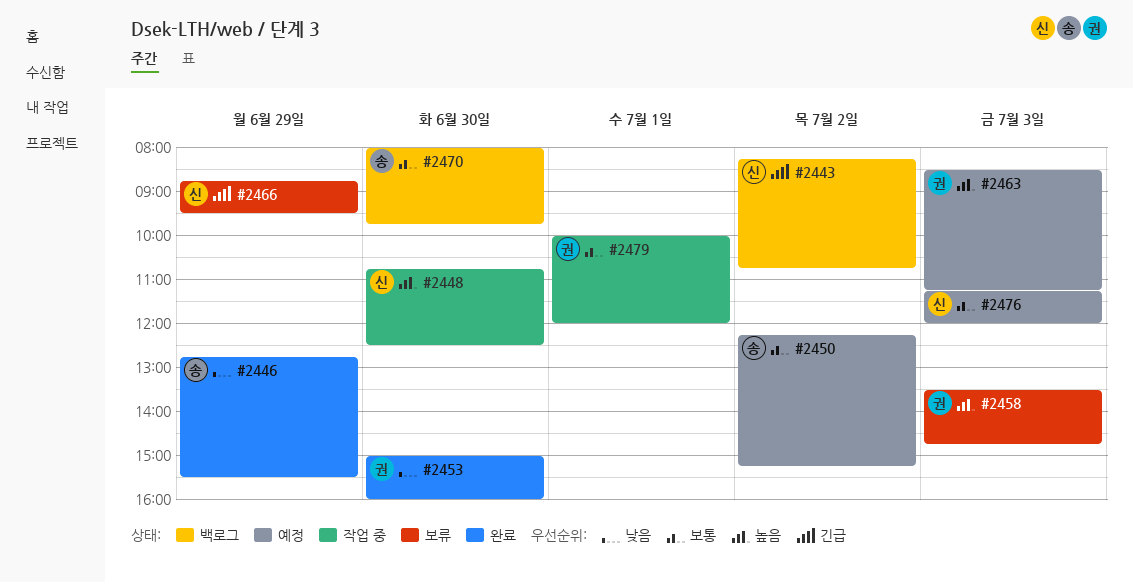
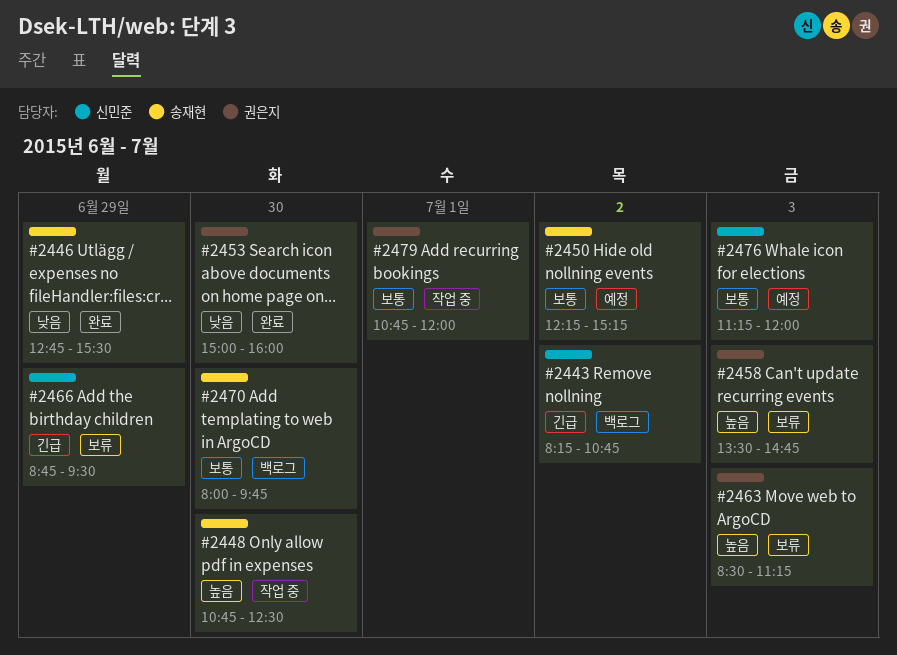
#2448, owner: 신민준 -> 송재현
#2463, status: 예정 -> 보류
#2479, begins: 10:00 -> 10:45

